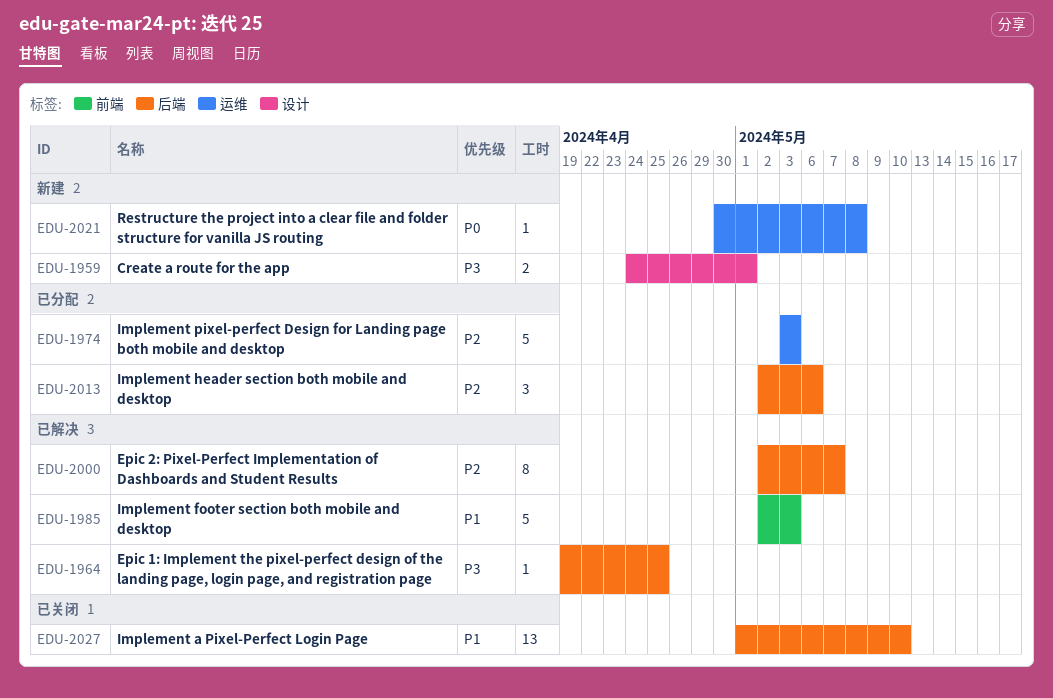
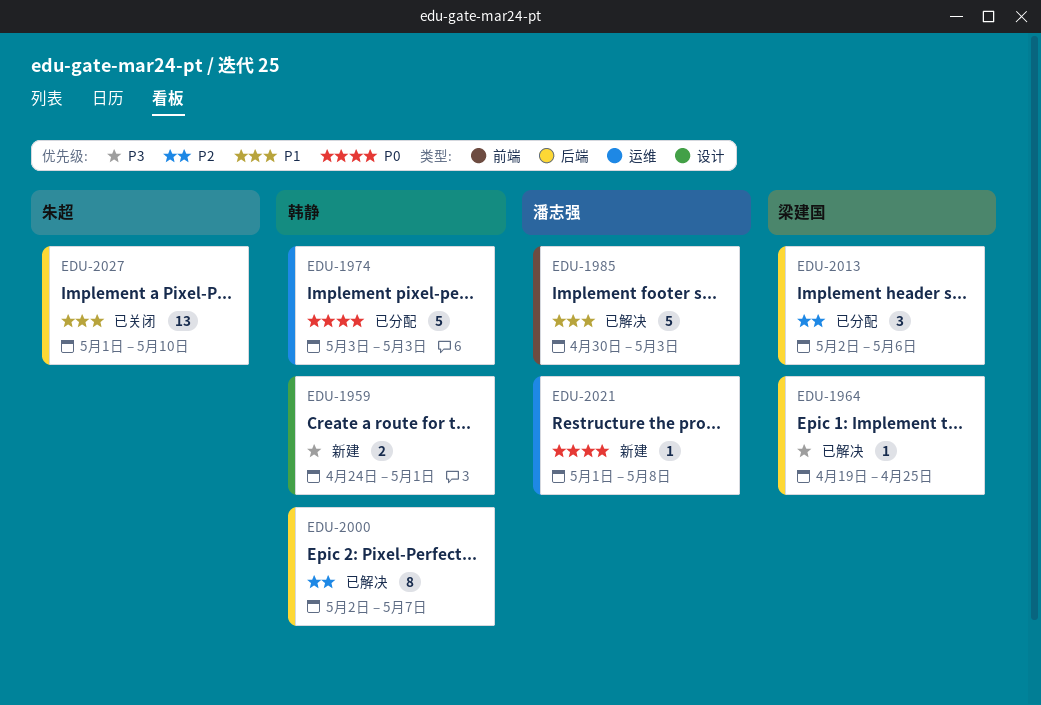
EDU-1974, priority: P2 -> P0
EDU-1985, start: May 2 -> Apr 30
EDU-2021, start: Apr 30 -> May 1

